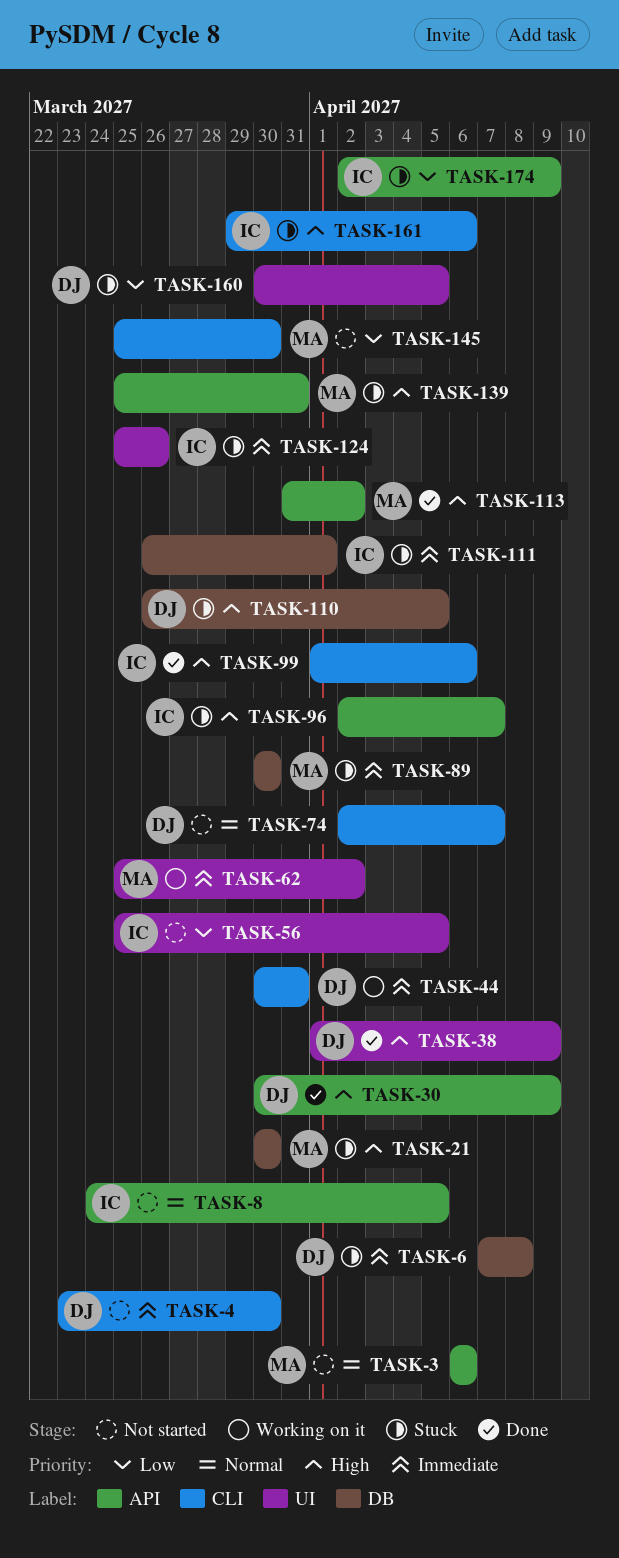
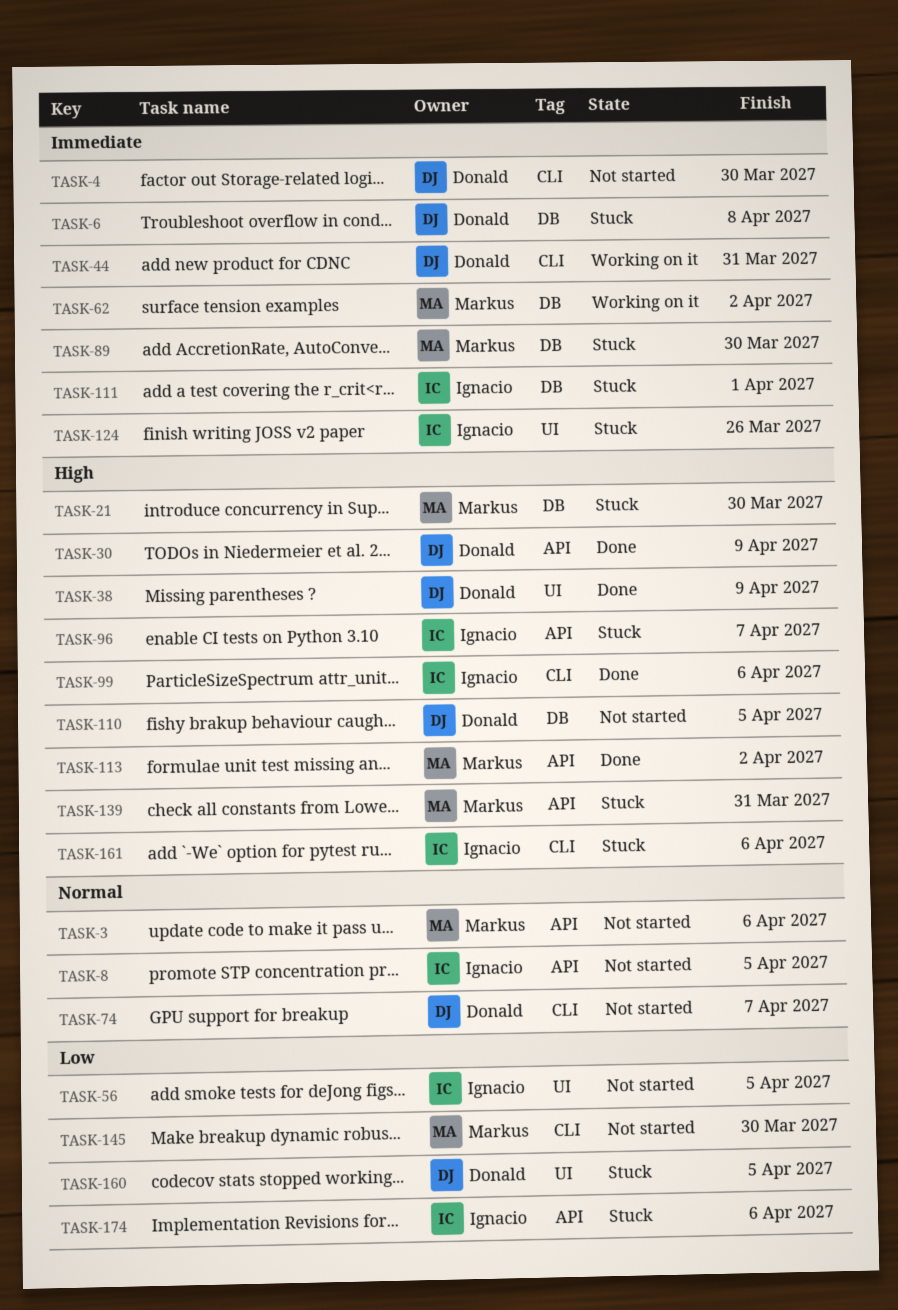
TASK-62, label: UI -> DB
TASK-110, status: Stuck -> Not started
TASK-174, due: Apr 9 -> Apr 6

